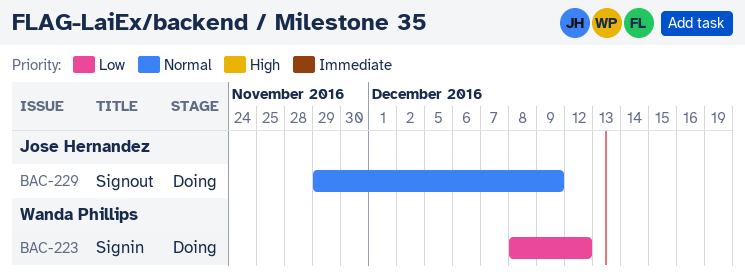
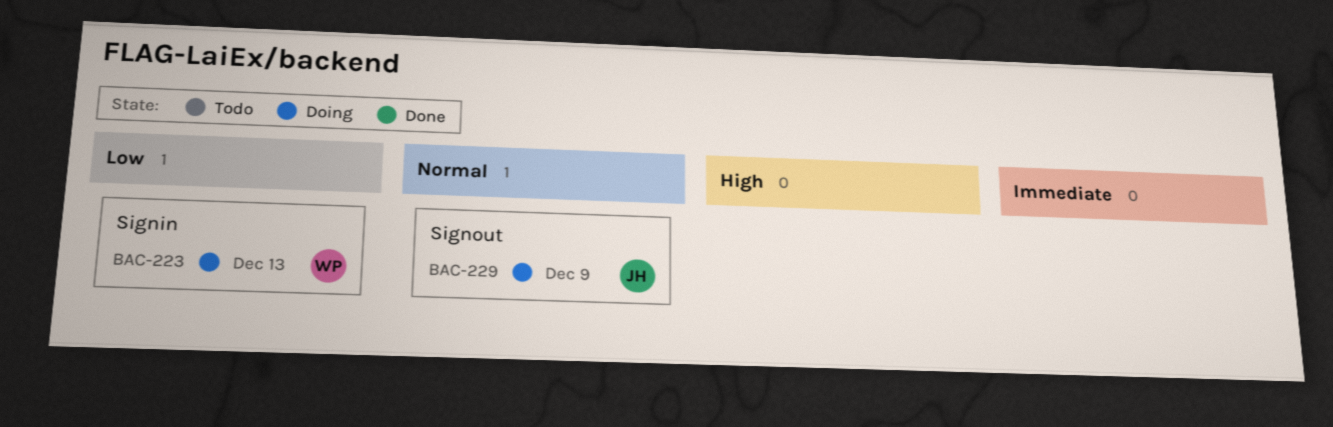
BAC-223, due: Dec 12 -> Dec 13

